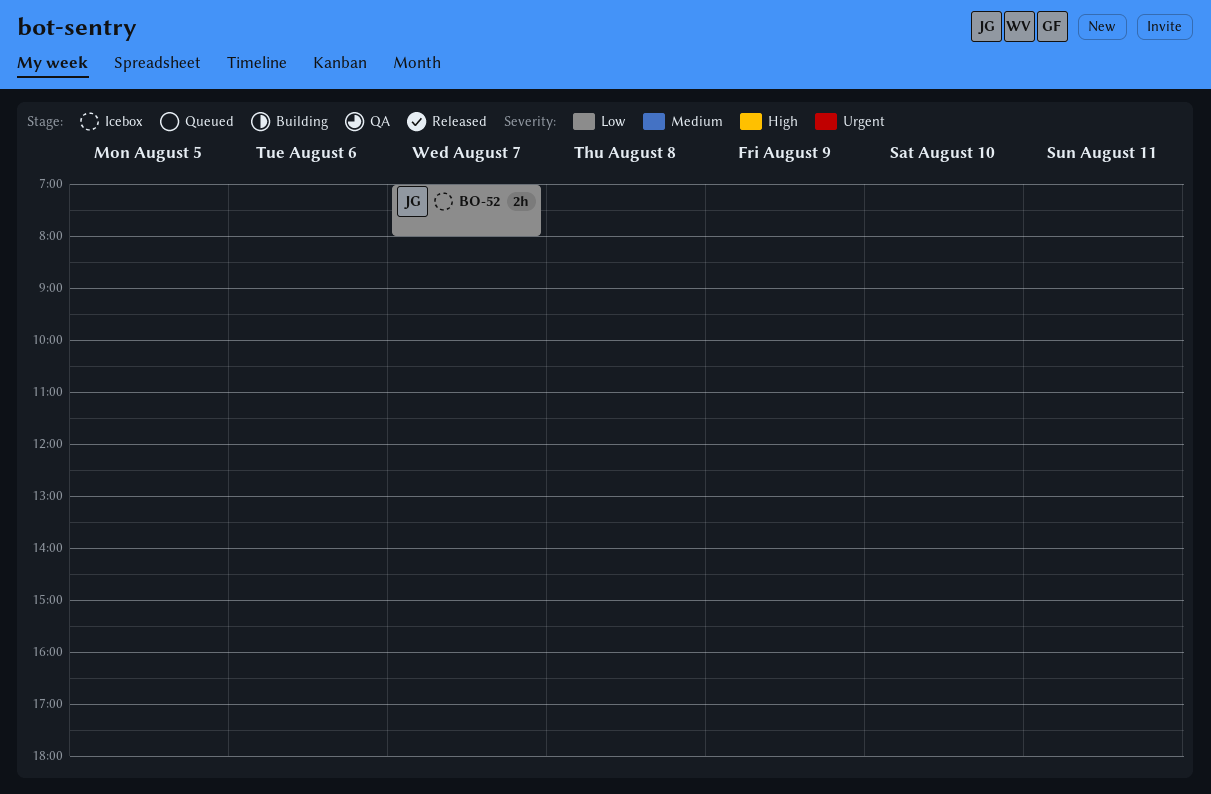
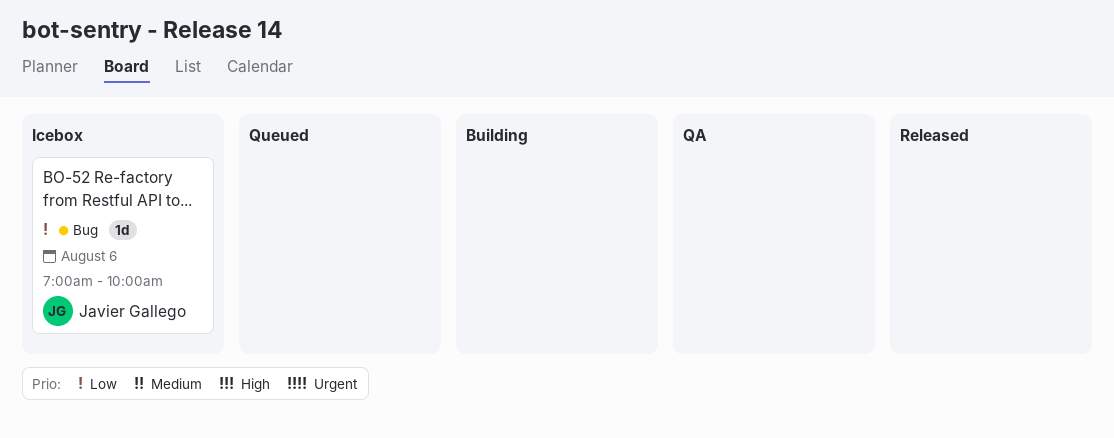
BO-52, estimate: 2h -> 1d
BO-52, day: Aug 7 -> Aug 6
BO-52, ends: 08:00 -> 10:00

